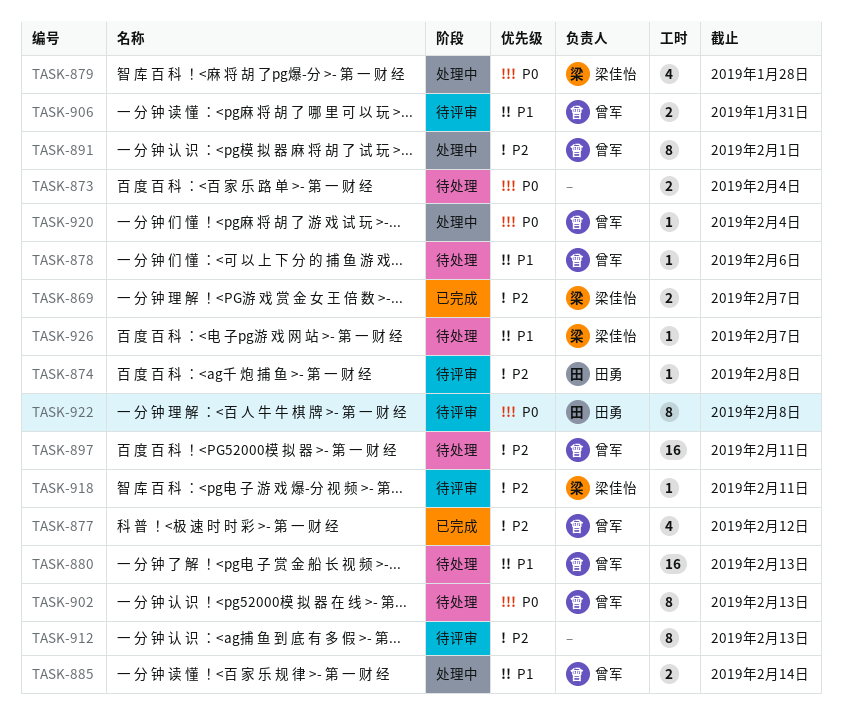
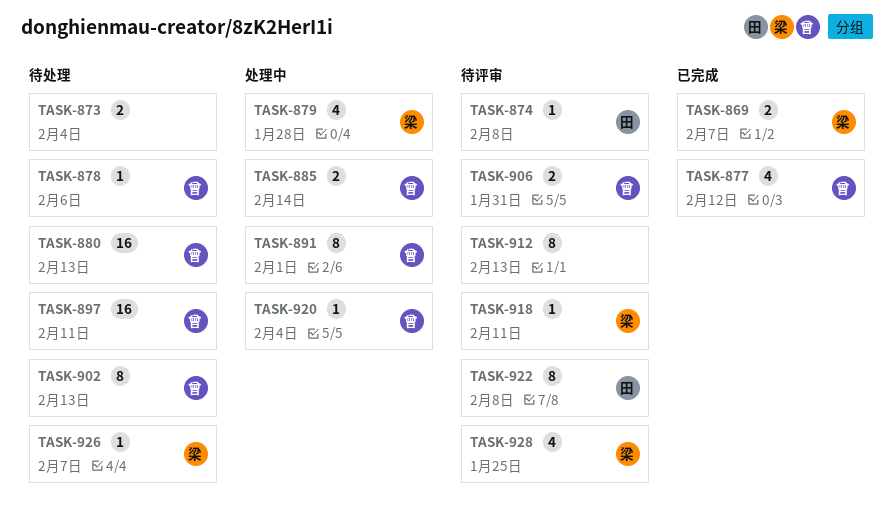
TASK-928: none -> present

